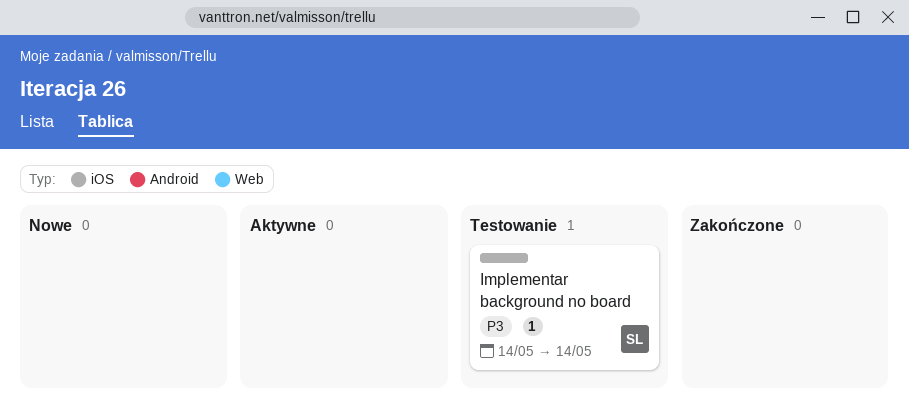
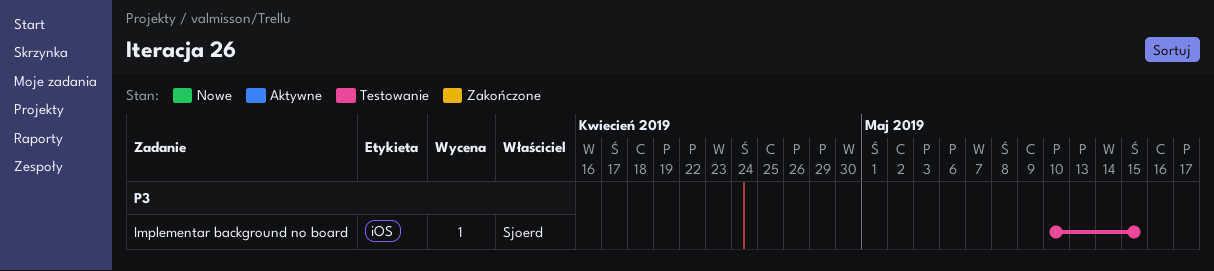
Implementar background no board, start: May 14 -> May 10
Implementar background no board, due: May 14 -> May 15

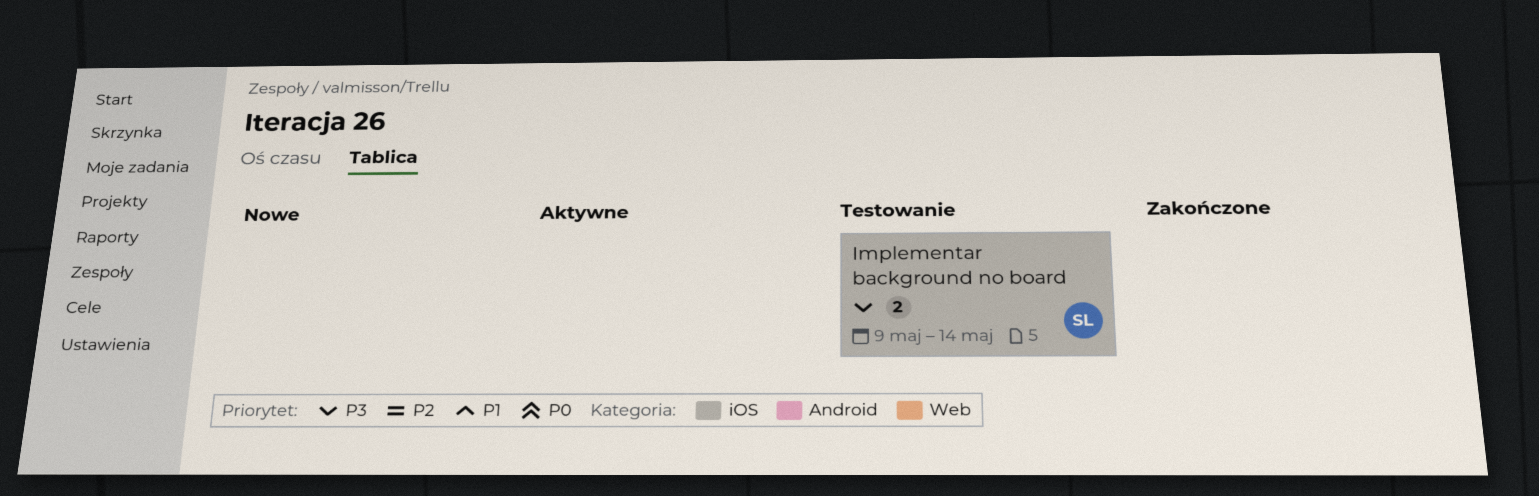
Implementar background no board, estimate: 1 -> 2
Implementar background no board, start: May 10 -> May 9
Implementar background no board, due: May 15 -> May 14

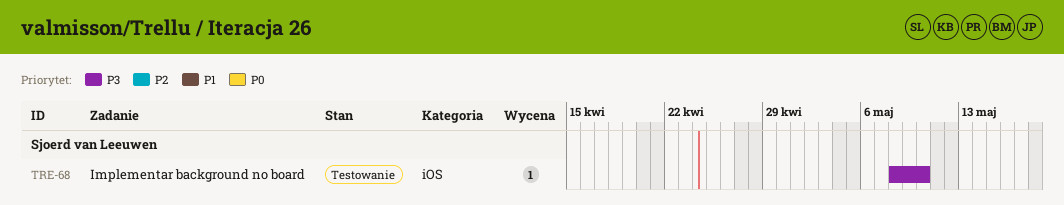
Implementar background no board, estimate: 2 -> 1
Implementar background no board, start: May 9 -> May 8
Implementar background no board, due: May 14 -> May 10

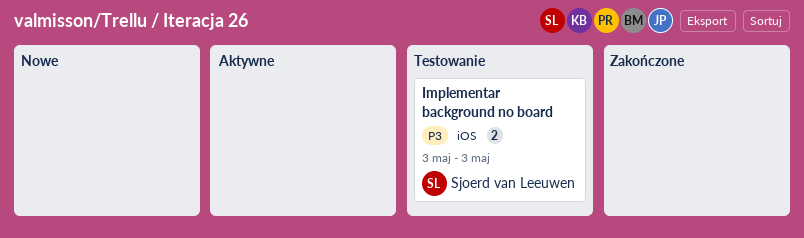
Implementar background no board, estimate: 1 -> 2
Implementar background no board, start: May 8 -> May 3
Implementar background no board, due: May 10 -> May 3

